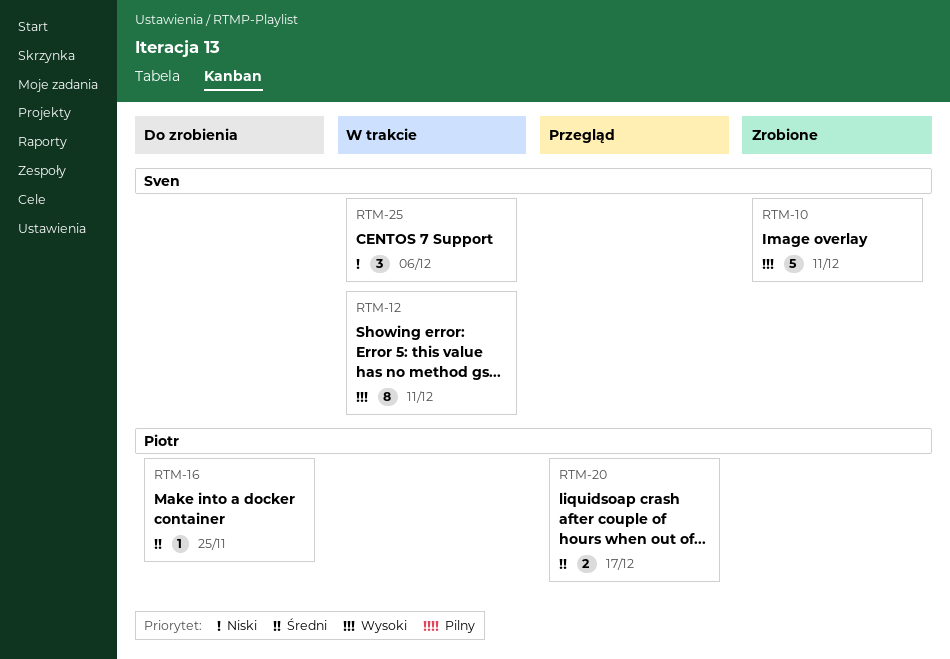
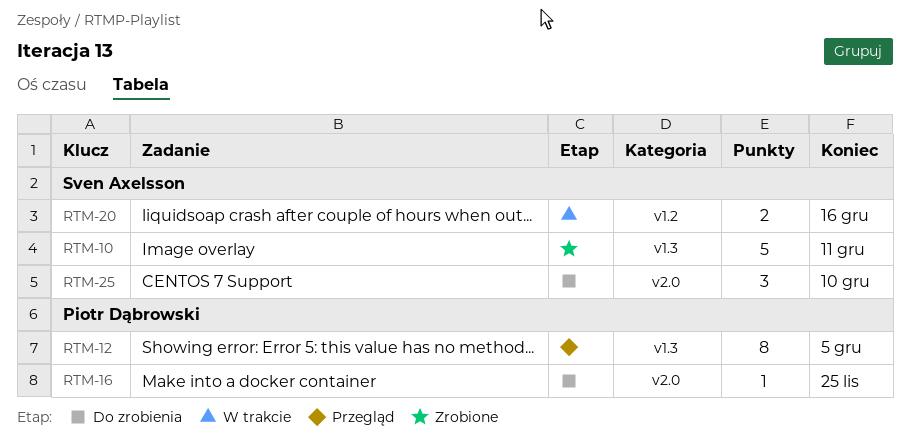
RTM-12, status: W trakcie -> Przegląd
RTM-12, owner: Sven Axelsson -> Piotr Dąbrowski
RTM-12, due: Dec 11 -> Dec 5
RTM-20, status: Przegląd -> W trakcie
RTM-20, owner: Piotr Dąbrowski -> Sven Axelsson
RTM-20, due: Dec 17 -> Dec 16
RTM-25, status: W trakcie -> Do zrobienia
RTM-25, due: Dec 6 -> Dec 10

